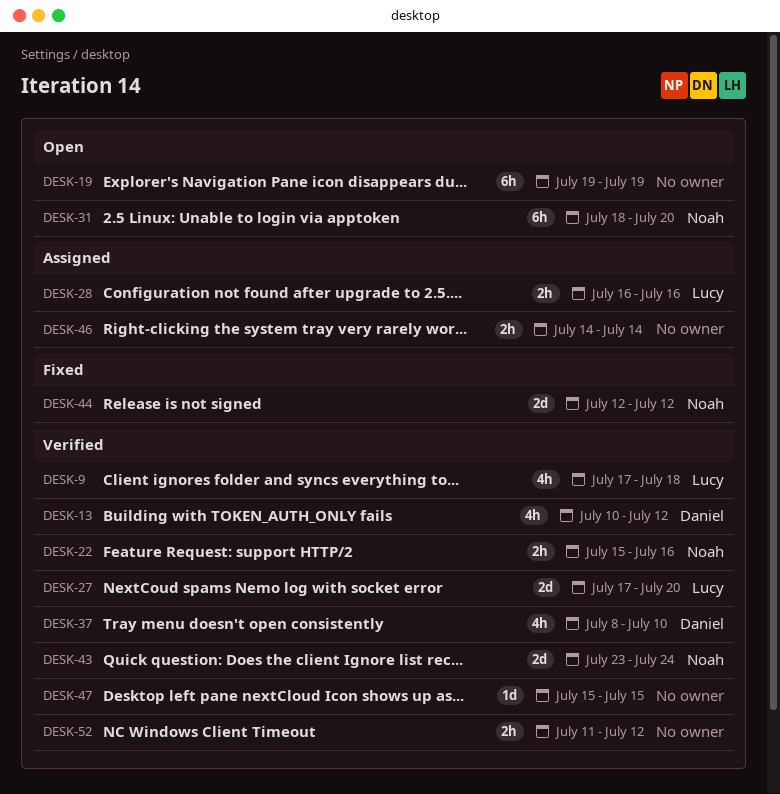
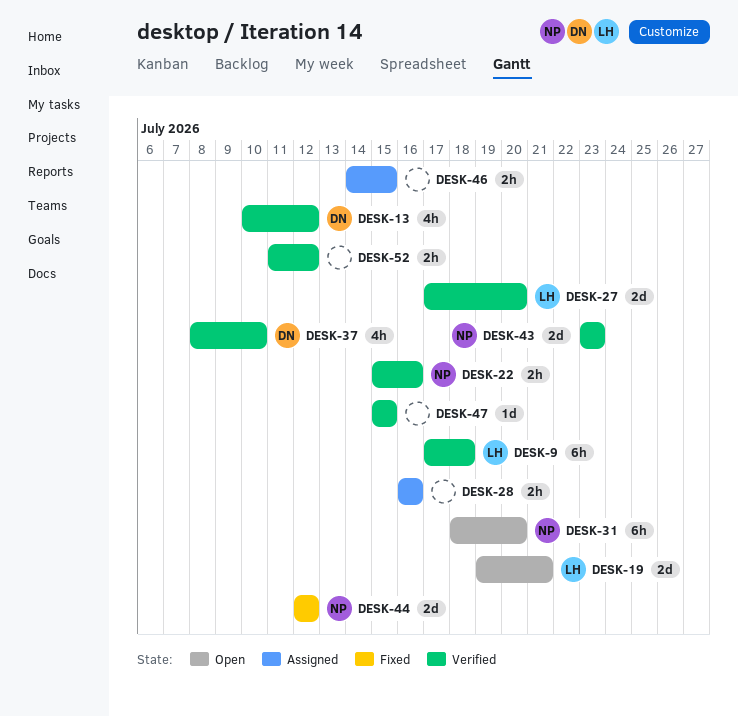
DESK-9, estimate: 4h -> 6h
DESK-19, owner: none -> Lucy
DESK-19, estimate: 6h -> 2d
DESK-19, due: Jul 19 -> Jul 21
DESK-28, owner: Lucy -> none
DESK-43, due: Jul 24 -> Jul 23
DESK-46, due: Jul 14 -> Jul 15

